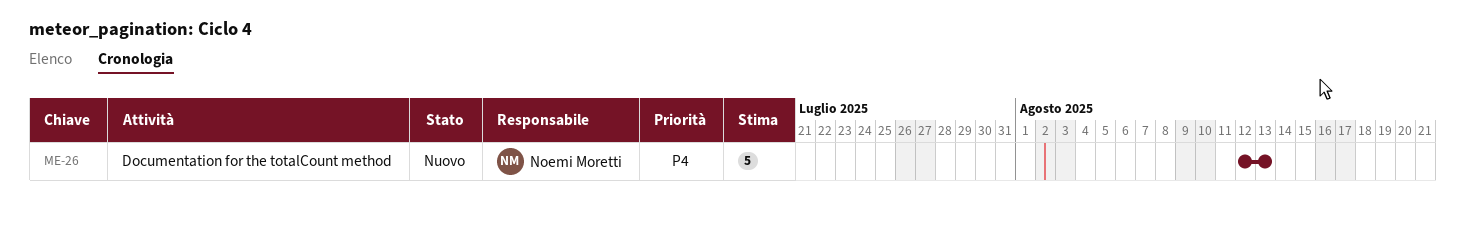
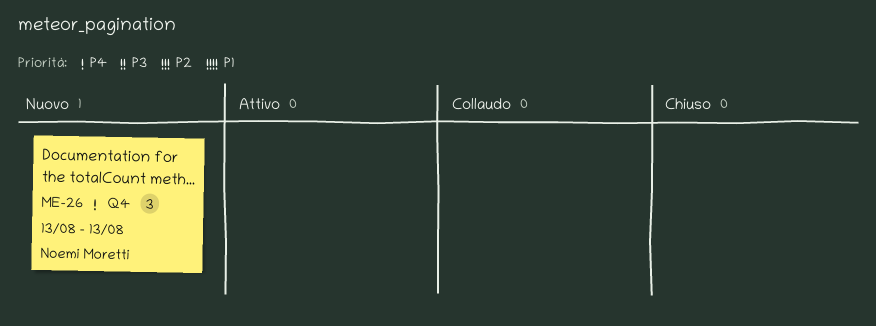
ME-26, estimate: 5 -> 3
ME-26, start: Aug 12 -> Aug 13

